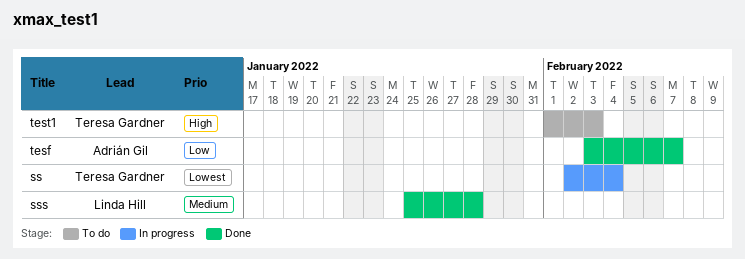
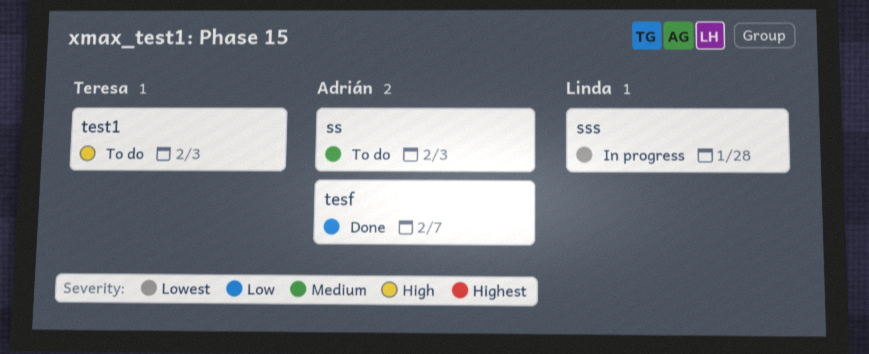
ss, status: In progress -> To do
ss, owner: Teresa Gardner -> Adrián Gil
ss, priority: Lowest -> Medium
ss, due: Feb 4 -> Feb 3
sss, status: Done -> In progress
sss, priority: Medium -> Lowest

